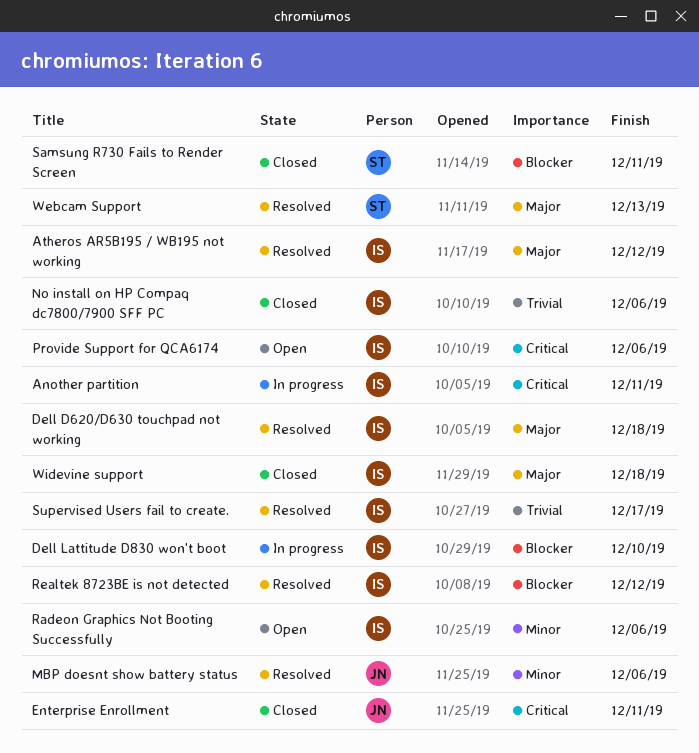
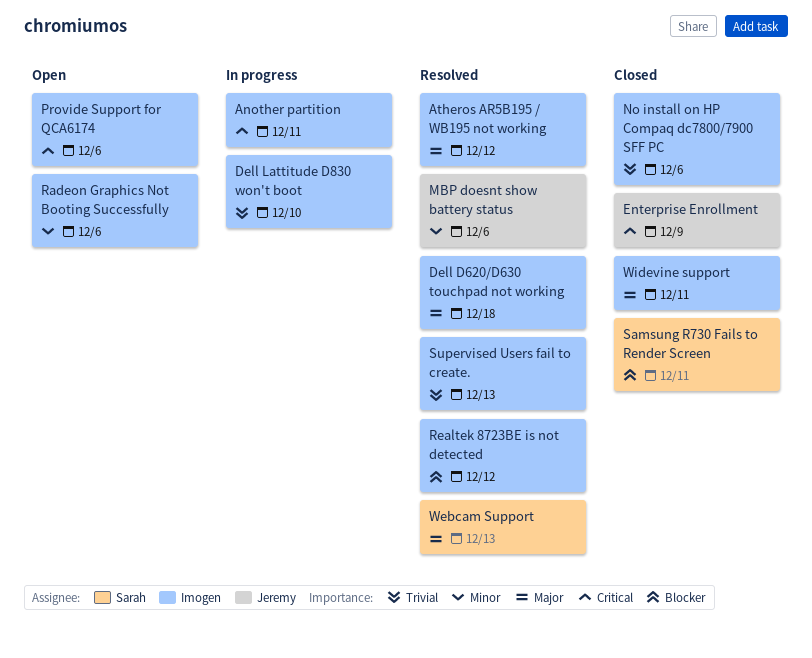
Dell Lattitude D830 won't boot, priority: Blocker -> Trivial
Enterprise Enrollment, due: Dec 11 -> Dec 9
Supervised Users fail to create., due: Dec 17 -> Dec 13
Widevine support, due: Dec 18 -> Dec 11

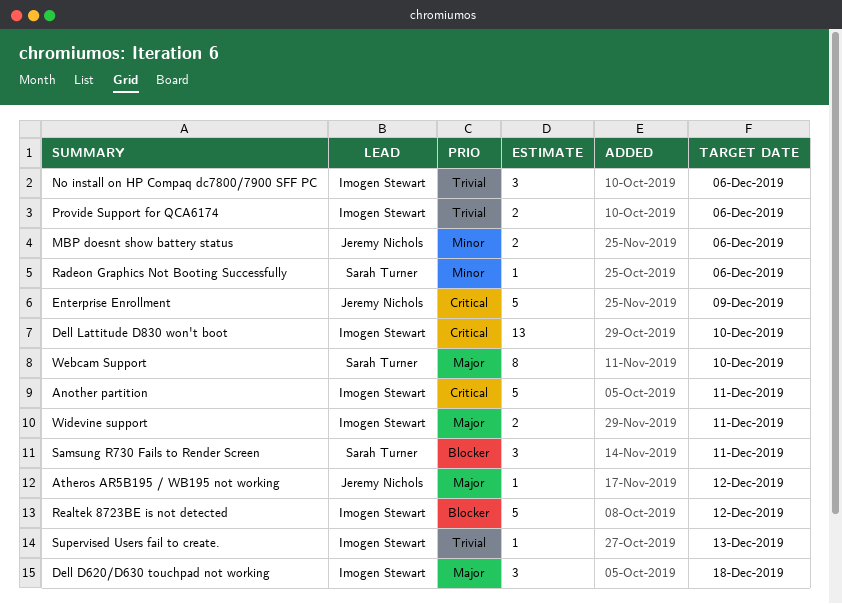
Atheros AR5B195 / WB195 not working, owner: Imogen Stewart -> Jeremy Nichols
Dell Lattitude D830 won't boot, priority: Trivial -> Critical
Provide Support for QCA6174, priority: Critical -> Trivial
Radeon Graphics Not Booting Successfully, owner: Imogen Stewart -> Sarah Turner
Webcam Support, due: Dec 13 -> Dec 10

